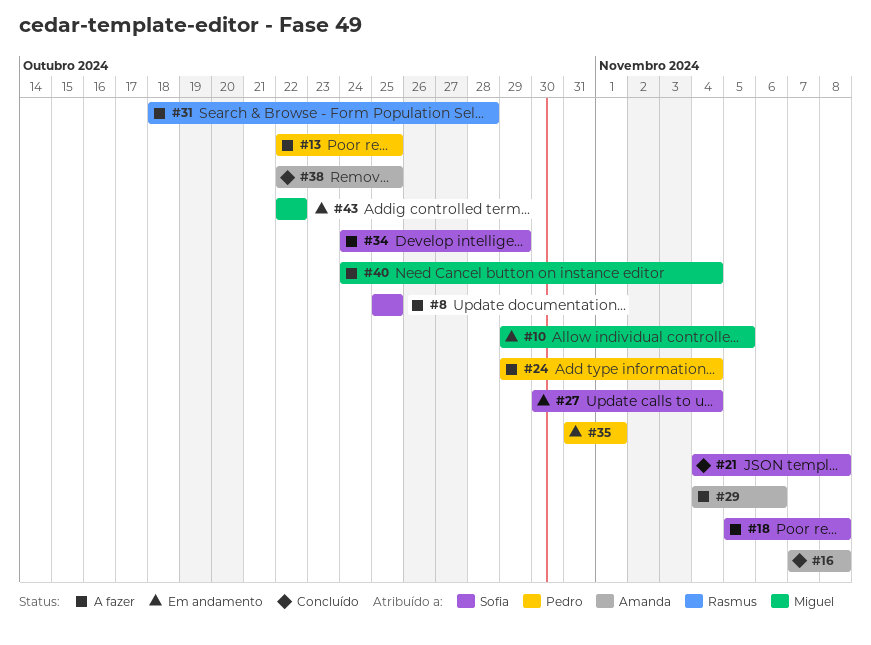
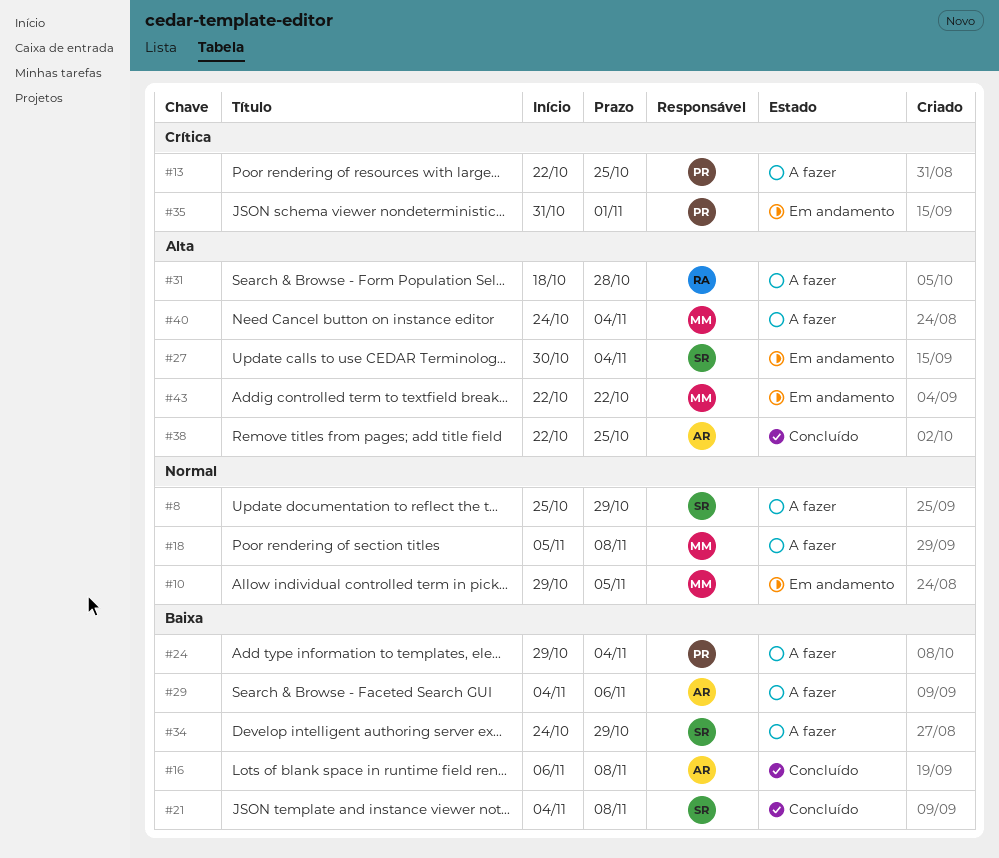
#8, due: Oct 25 -> Oct 29
#16, start: Nov 7 -> Nov 6
#18, owner: Sofia -> Miguel

